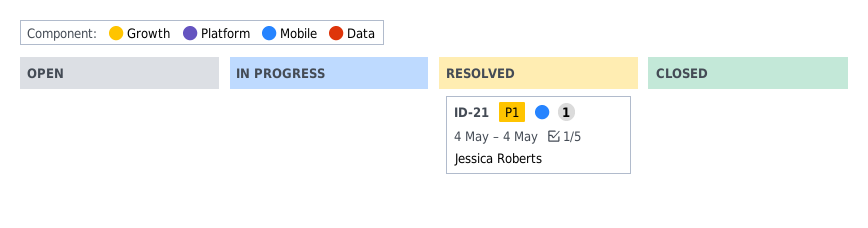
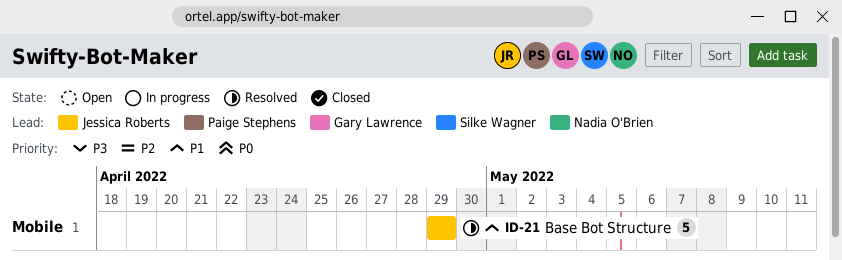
ID-21, estimate: 1 -> 5
ID-21, start: May 4 -> Apr 29
ID-21, due: May 4 -> Apr 29

